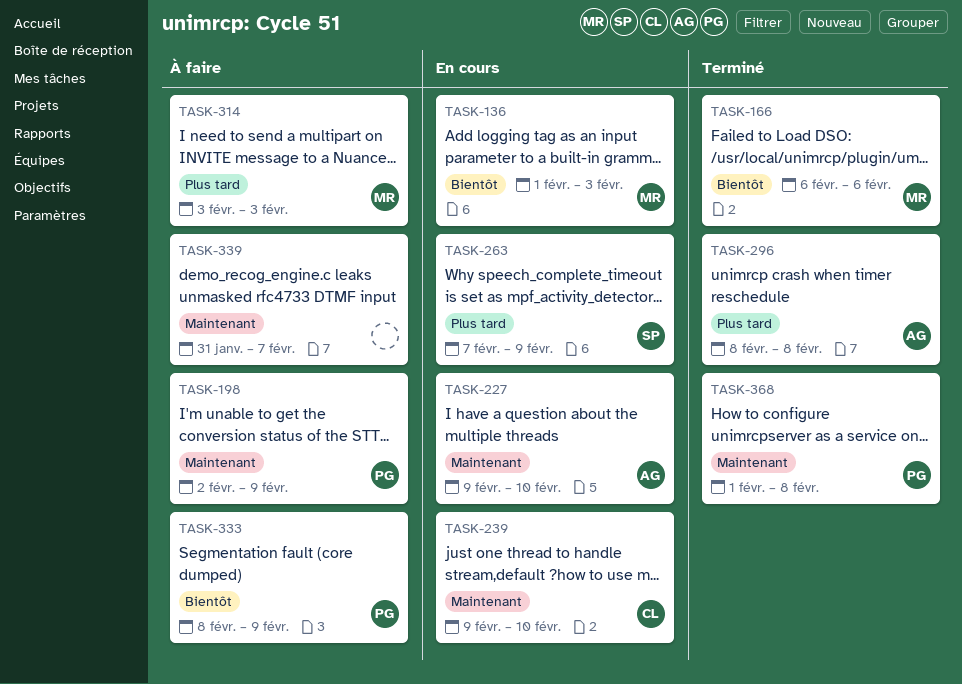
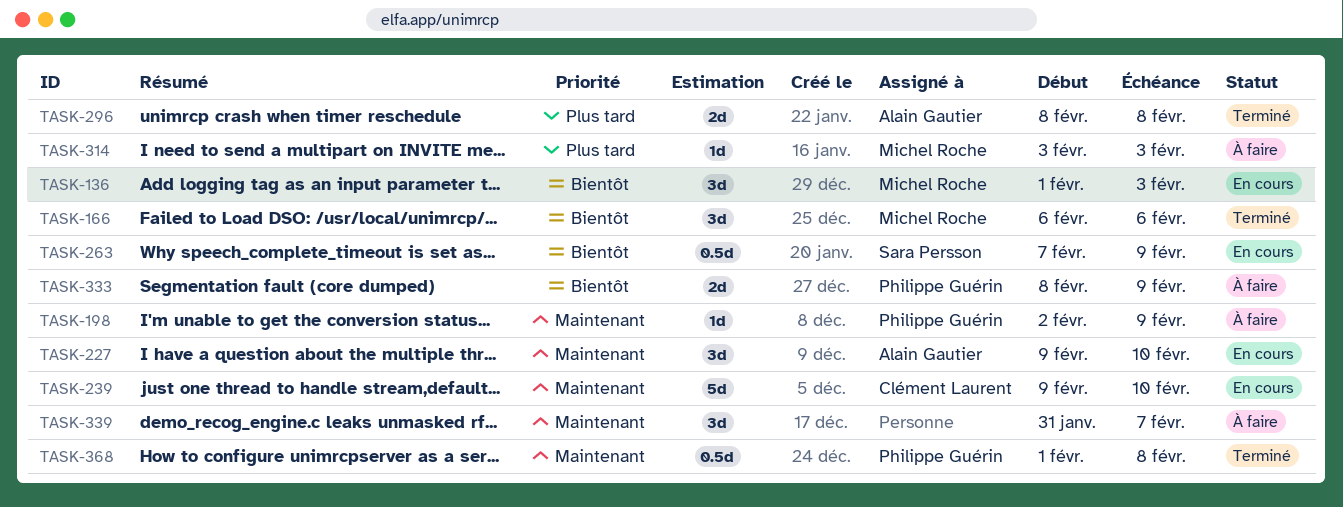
TASK-263, priority: Plus tard -> Bientôt

